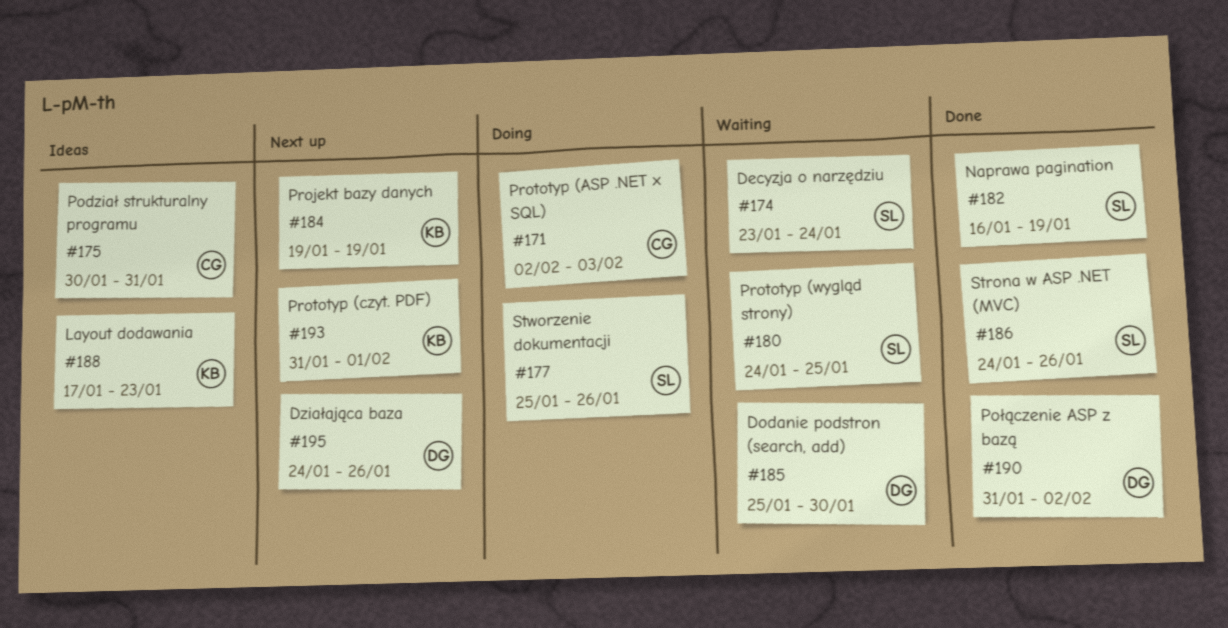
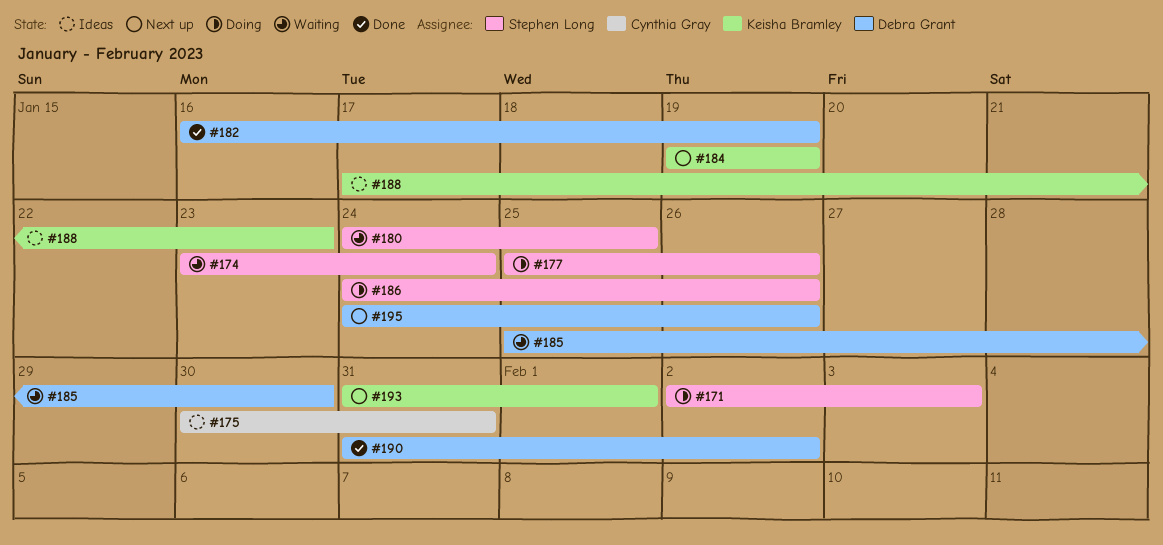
#171, owner: Cynthia Gray -> Stephen Long
#182, owner: Stephen Long -> Debra Grant
#186, status: Done -> Doing

